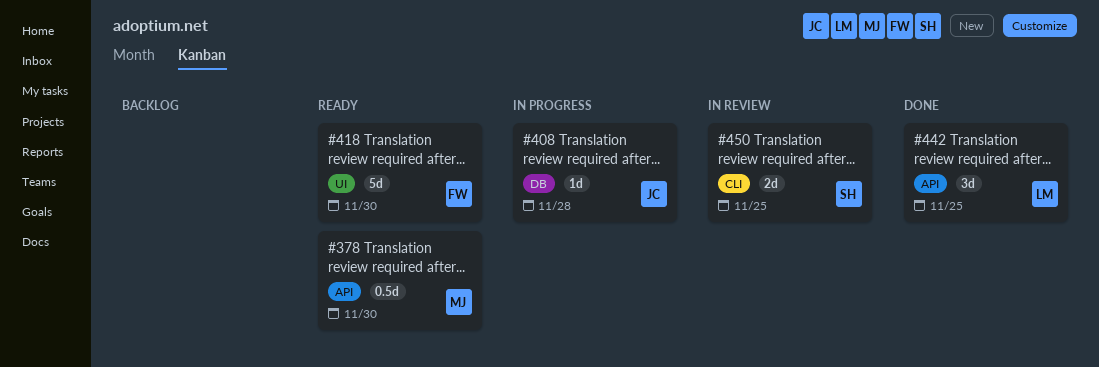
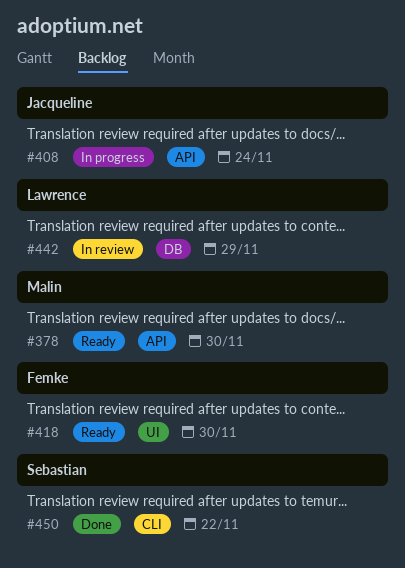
#408, label: DB -> API
#408, due: Nov 28 -> Nov 24
#442, status: Done -> In review
#442, label: API -> DB
#442, due: Nov 25 -> Nov 29
#450, status: In review -> Done
#450, due: Nov 25 -> Nov 22

